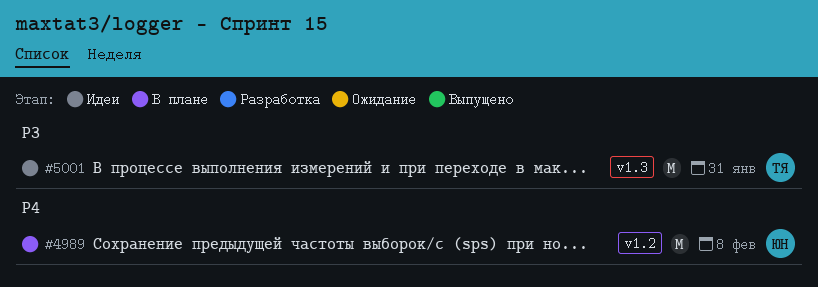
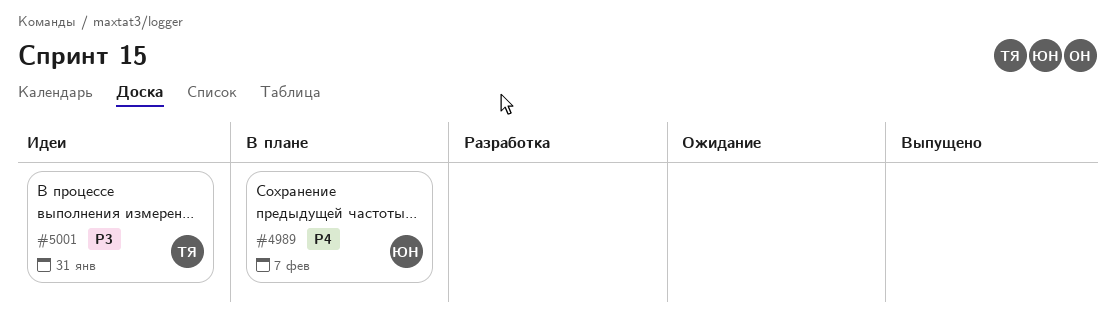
#4989, due: Feb 8 -> Feb 7

